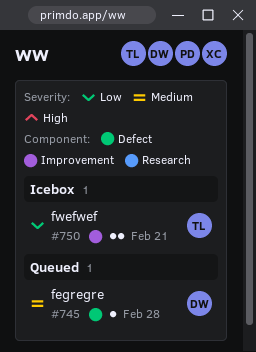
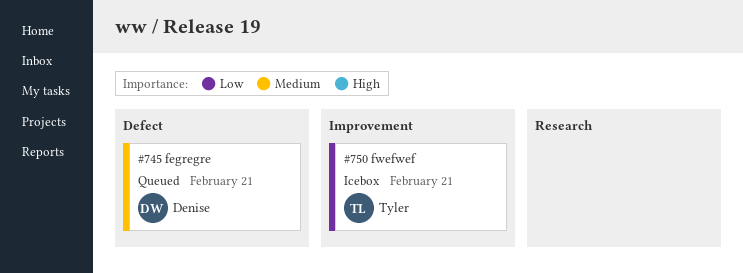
#745, due: Feb 28 -> Feb 21

